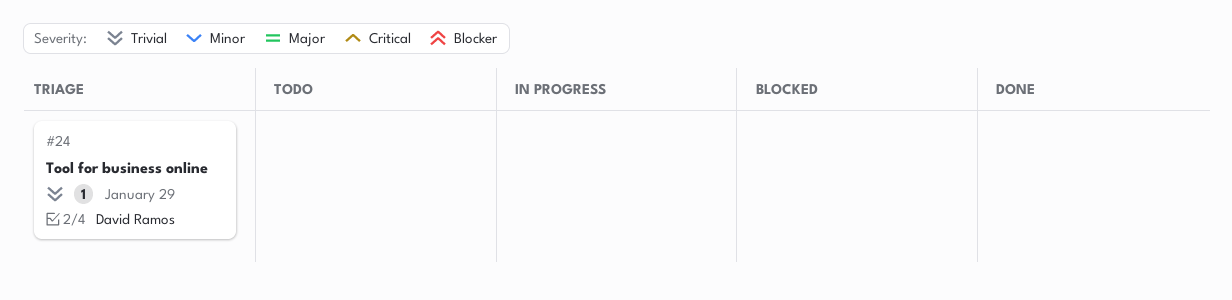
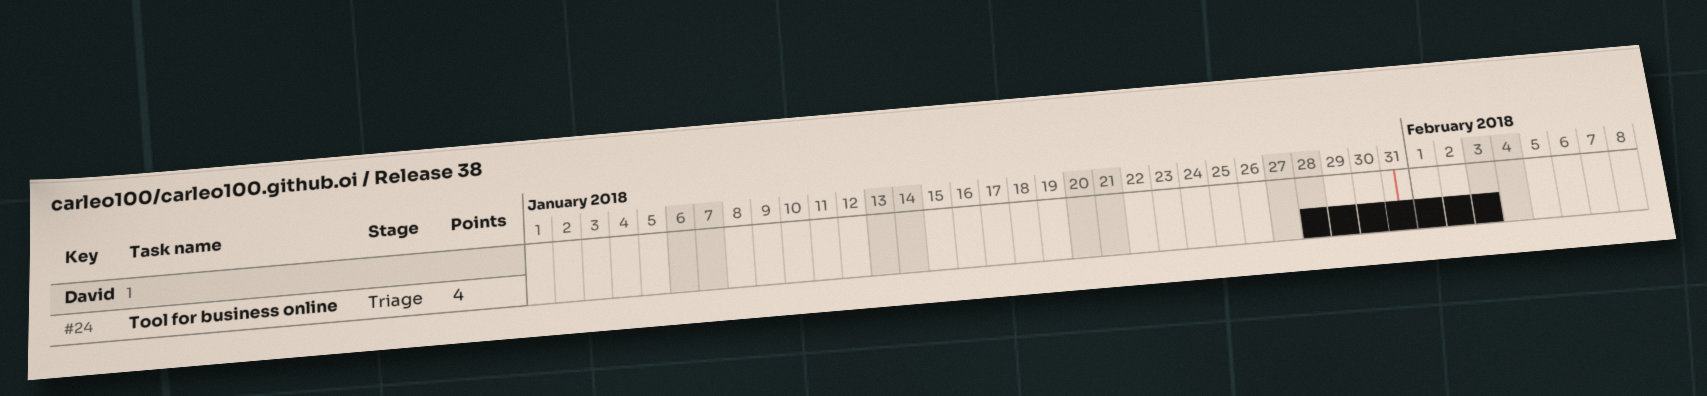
#24, estimate: 1 -> 4
#24, due: Jan 29 -> Feb 3

